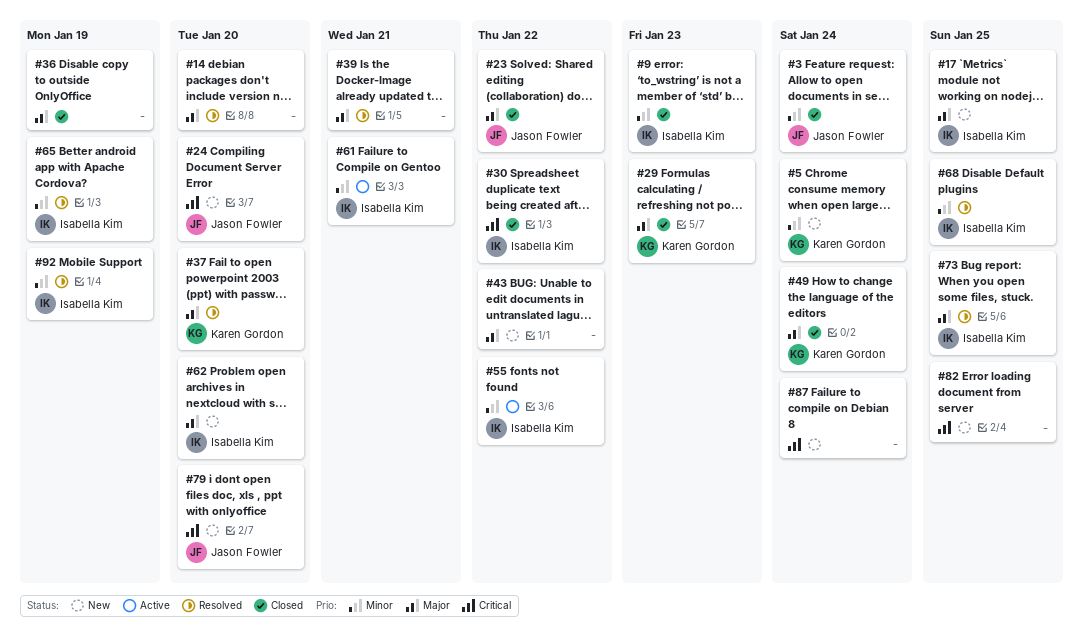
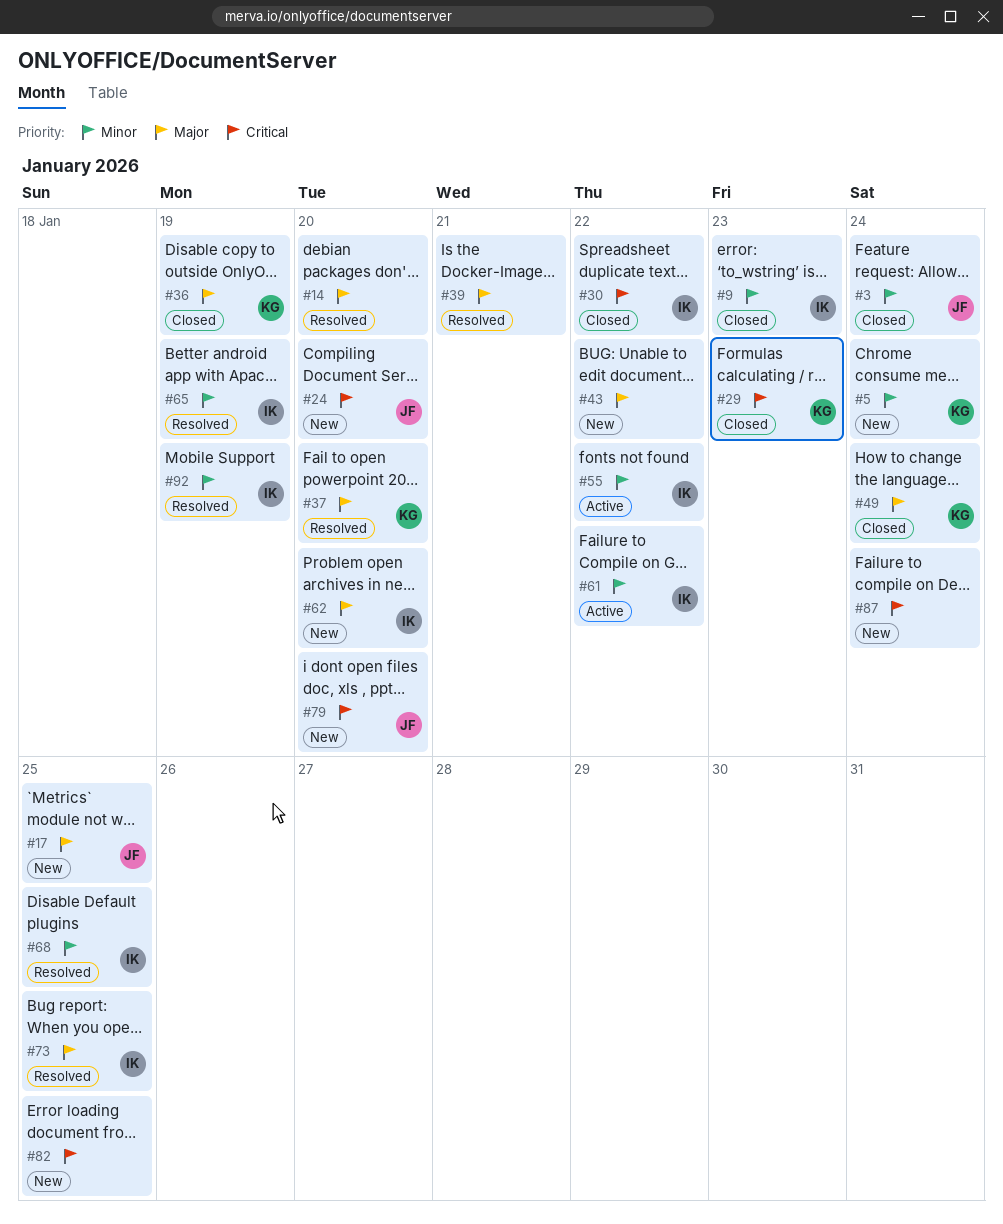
#17, owner: Isabella Kim -> Jason Fowler
#23: present -> none
#29, priority: Major -> Critical
#36, owner: none -> Karen Gordon
#61, due: Jan 21 -> Jan 22

